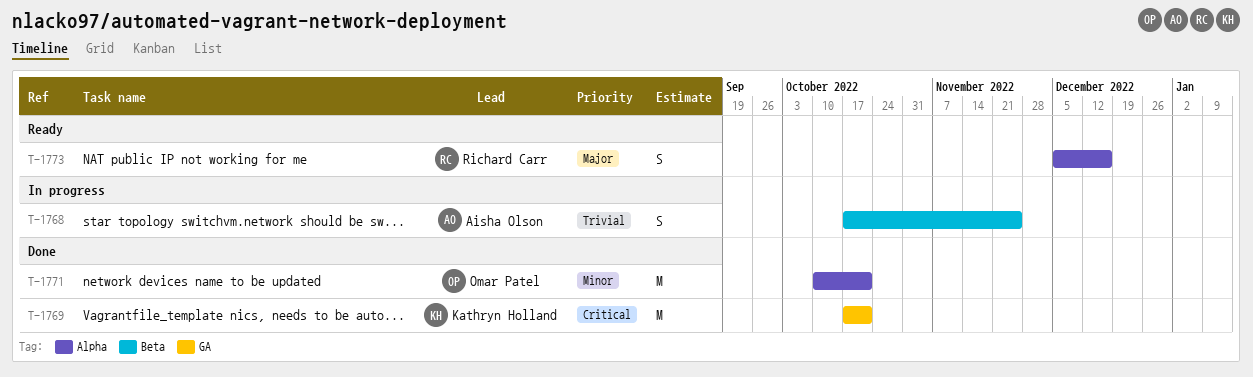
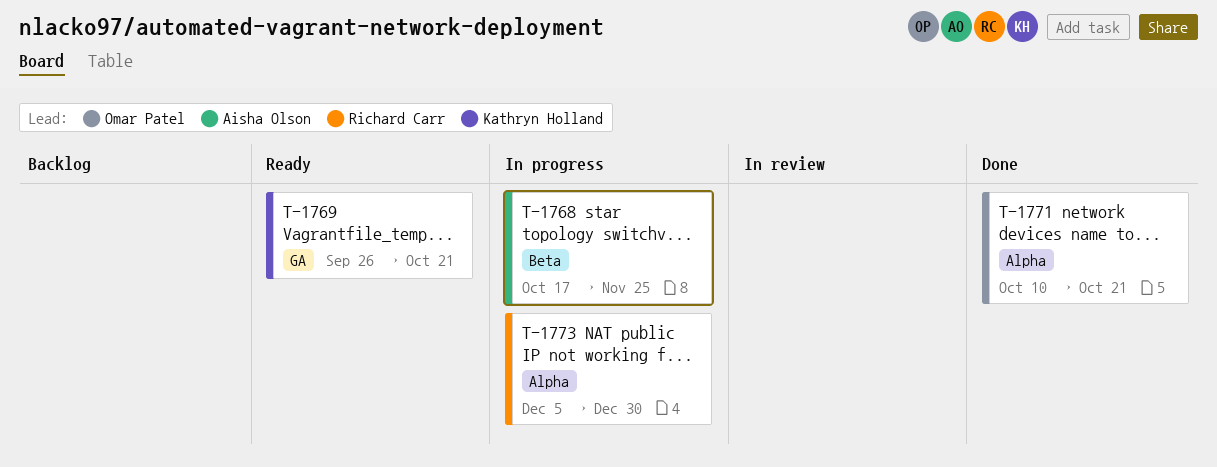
T-1769, status: Done -> Ready
T-1769, start: Oct 17 -> Sep 26
T-1773, status: Ready -> In progress
T-1773, due: Dec 16 -> Dec 30

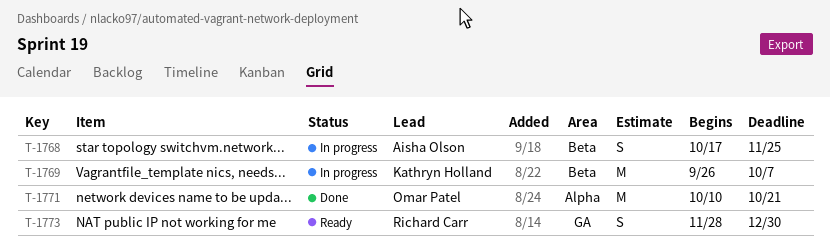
T-1769, status: Ready -> In progress
T-1769, label: GA -> Beta
T-1769, due: Oct 21 -> Oct 7
T-1773, status: In progress -> Ready
T-1773, label: Alpha -> GA
T-1773, start: Dec 5 -> Nov 28

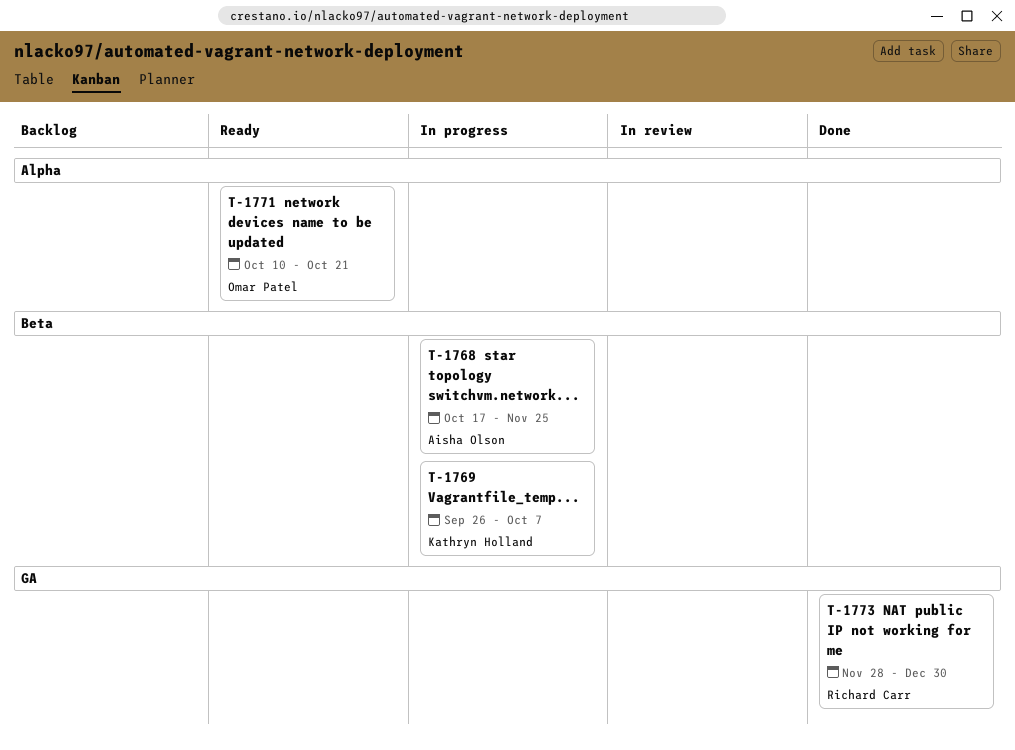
T-1771, status: Done -> Ready
T-1773, status: Ready -> Done

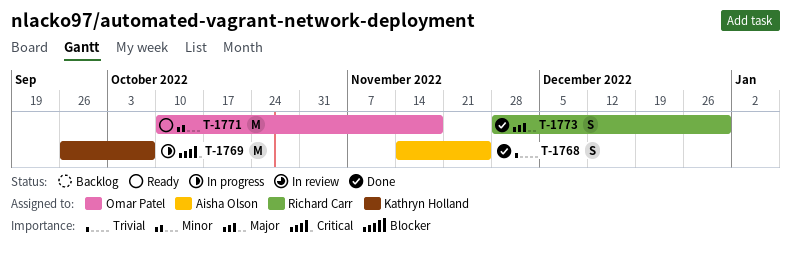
T-1768, status: In progress -> Done
T-1768, start: Oct 17 -> Nov 14
T-1771, due: Oct 21 -> Nov 18

